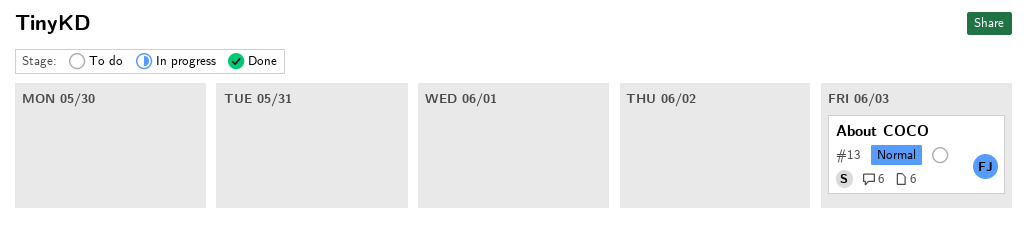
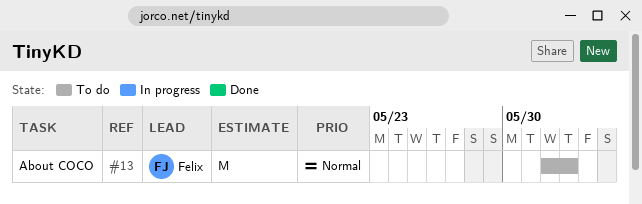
#13, estimate: S -> M
#13, due: Jun 3 -> Jun 2

